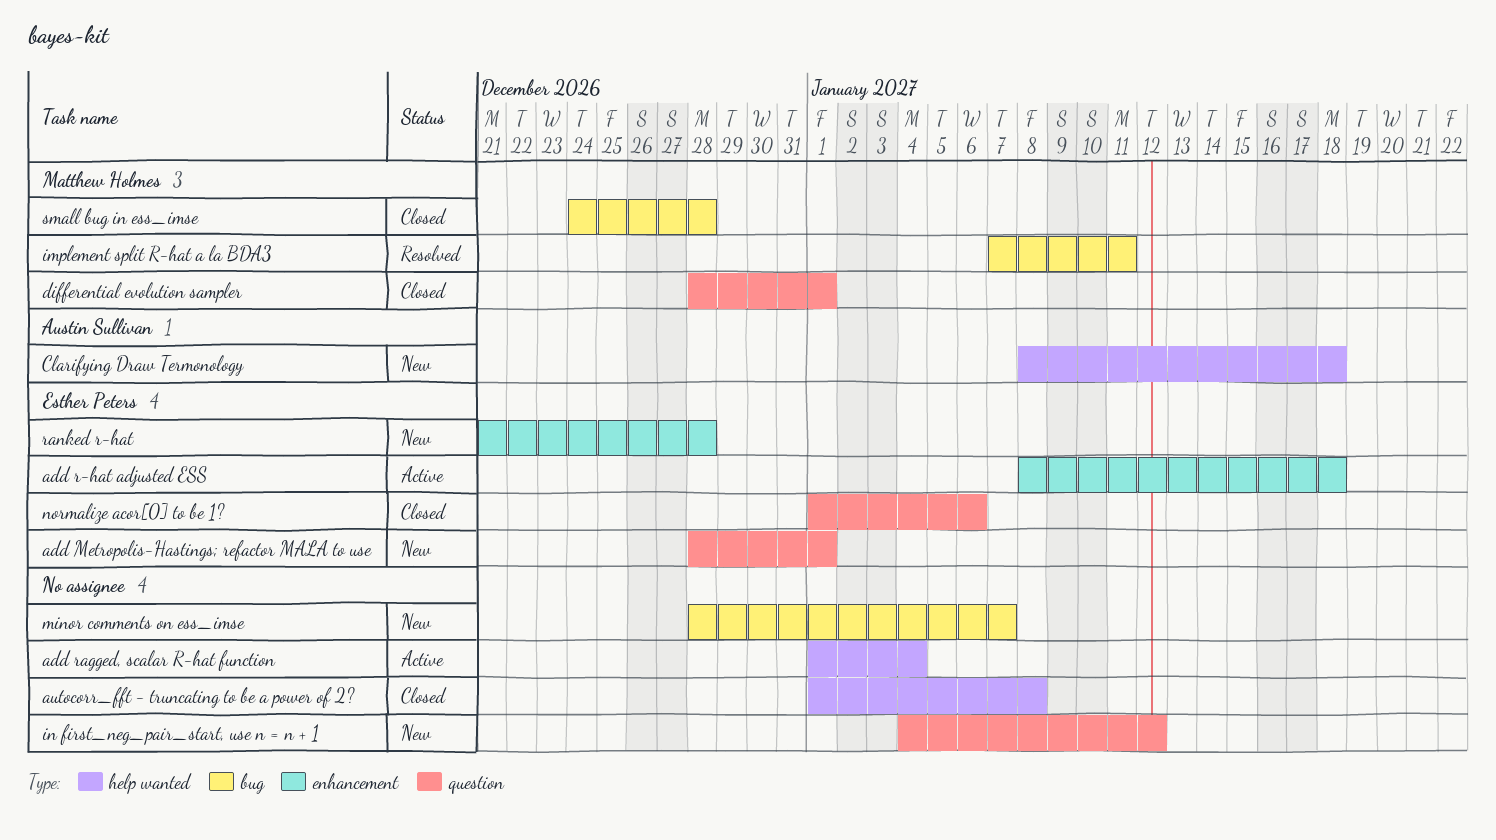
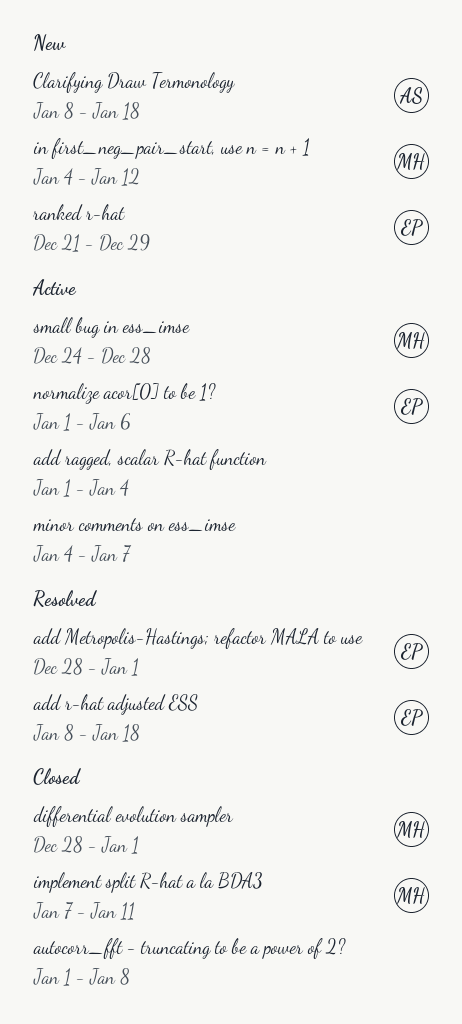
add Metropolis-Hastings; refactor MALA to use, status: New -> Resolved
add r-hat adjusted ESS, status: Active -> Resolved
implement split R-hat a la BDA3, status: Resolved -> Closed
in first_neg_pair_start, use n = n + 1, owner: none -> Matthew Holmes
minor comments on ess_imse, status: New -> Active
minor comments on ess_imse, start: Dec 28 -> Jan 4
normalize acor[0] to be 1?, status: Closed -> Active
ranked r-hat, due: Dec 28 -> Dec 29
small bug in ess_imse, status: Closed -> Active

